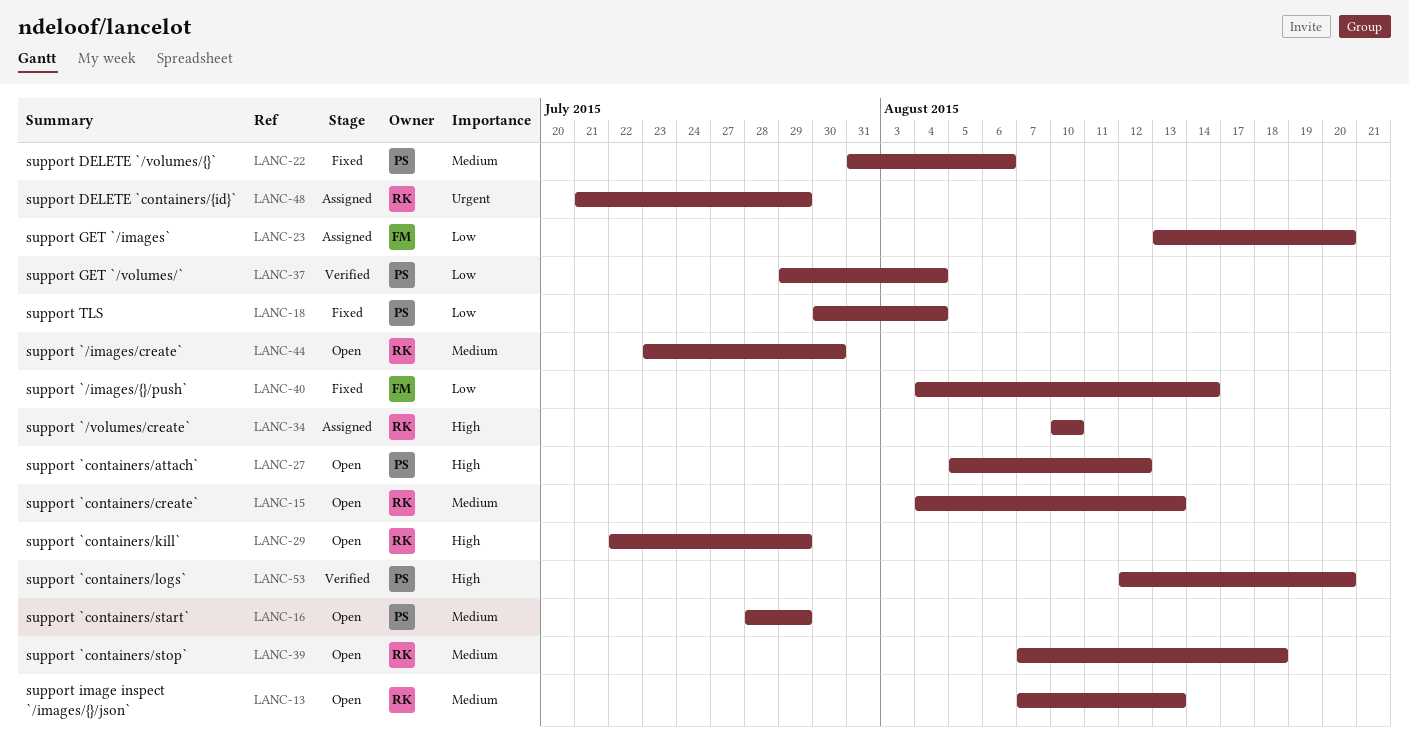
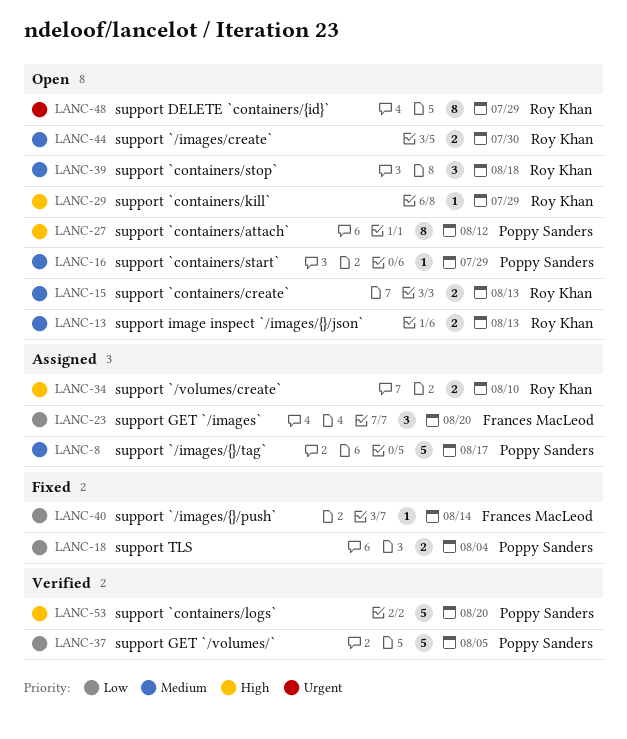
LANC-8: none -> present
LANC-22: present -> none
LANC-37, due: Aug 4 -> Aug 5
LANC-48, status: Assigned -> Open

